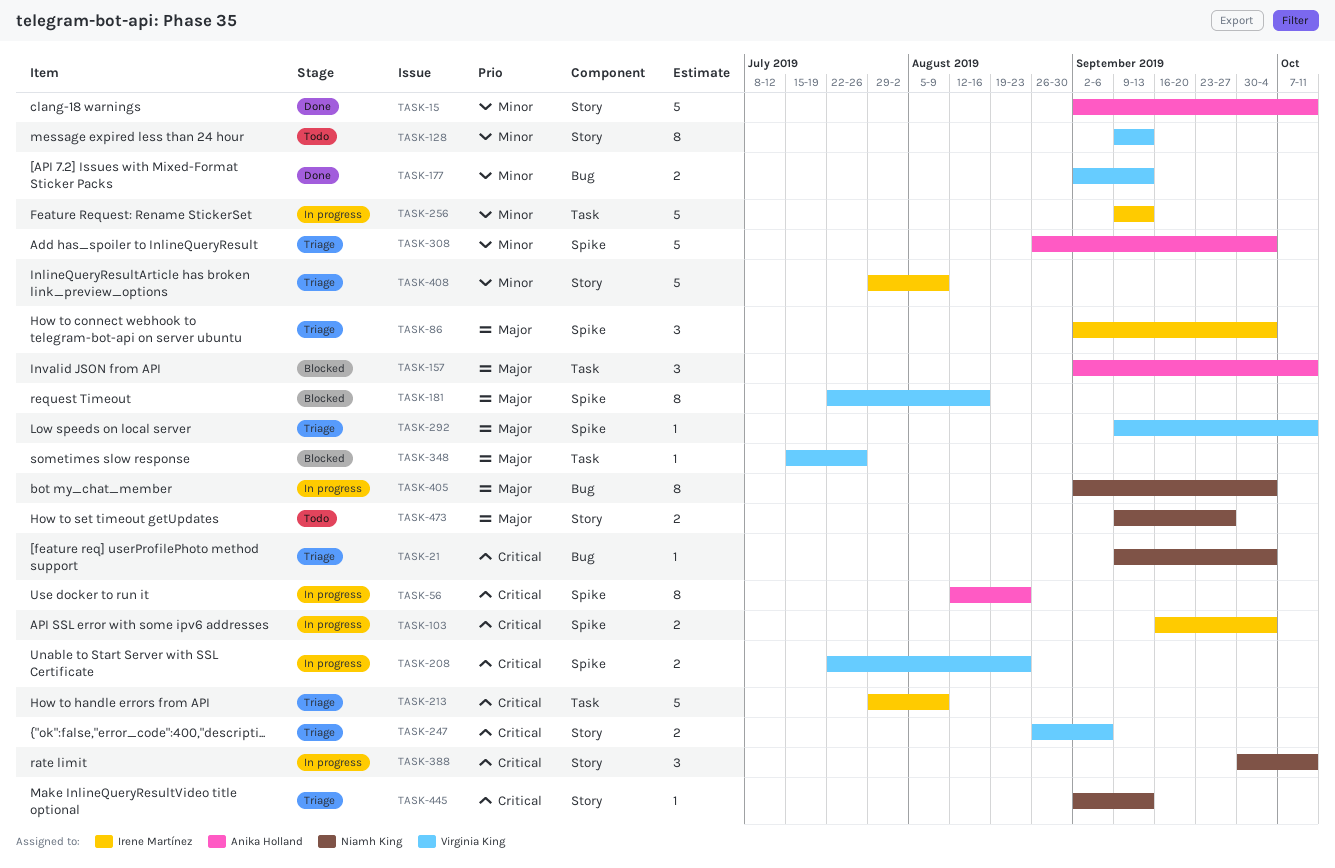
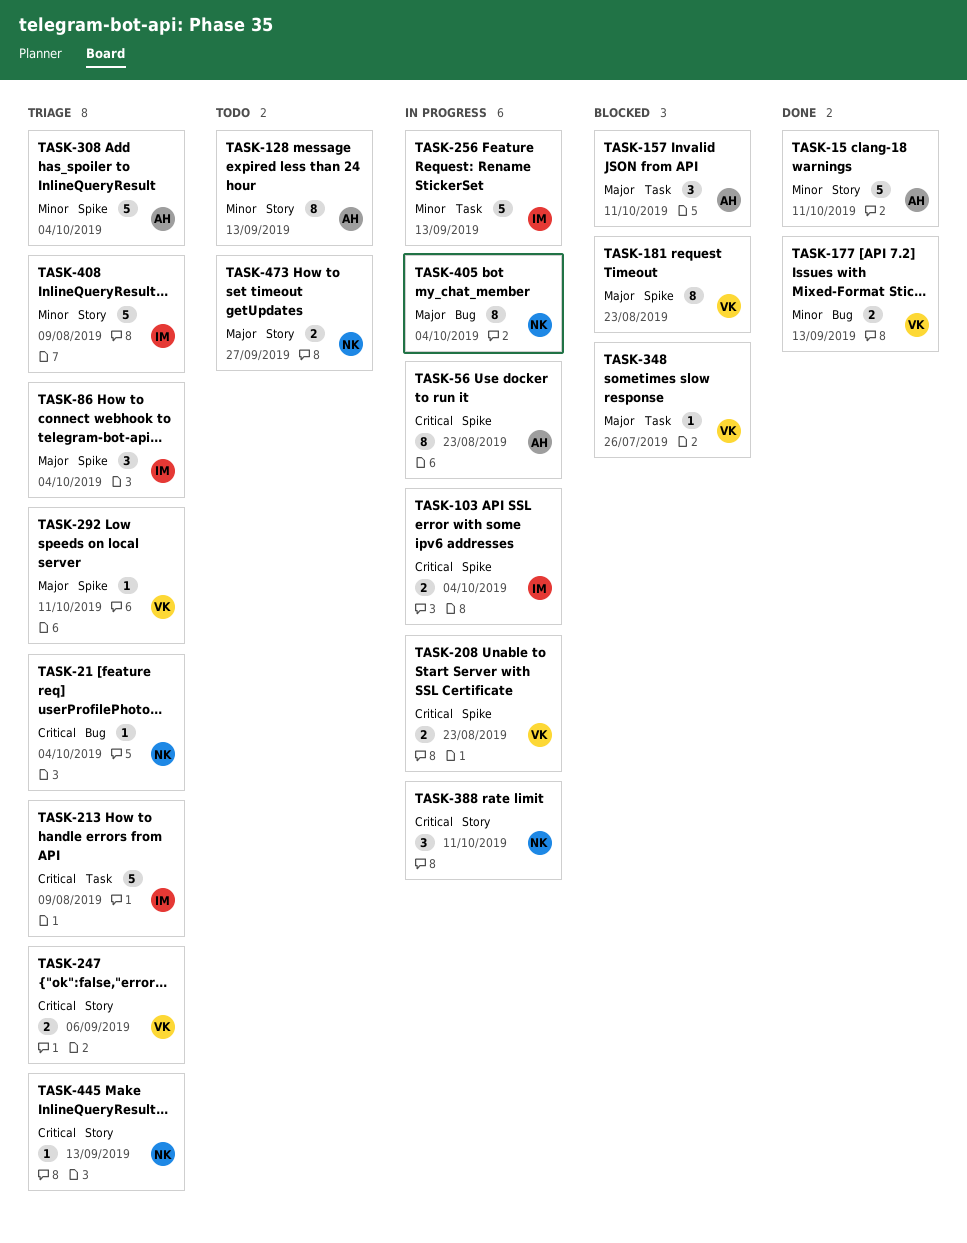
TASK-128, owner: Virginia King -> Anika Holland
TASK-181, due: Aug 16 -> Aug 23

